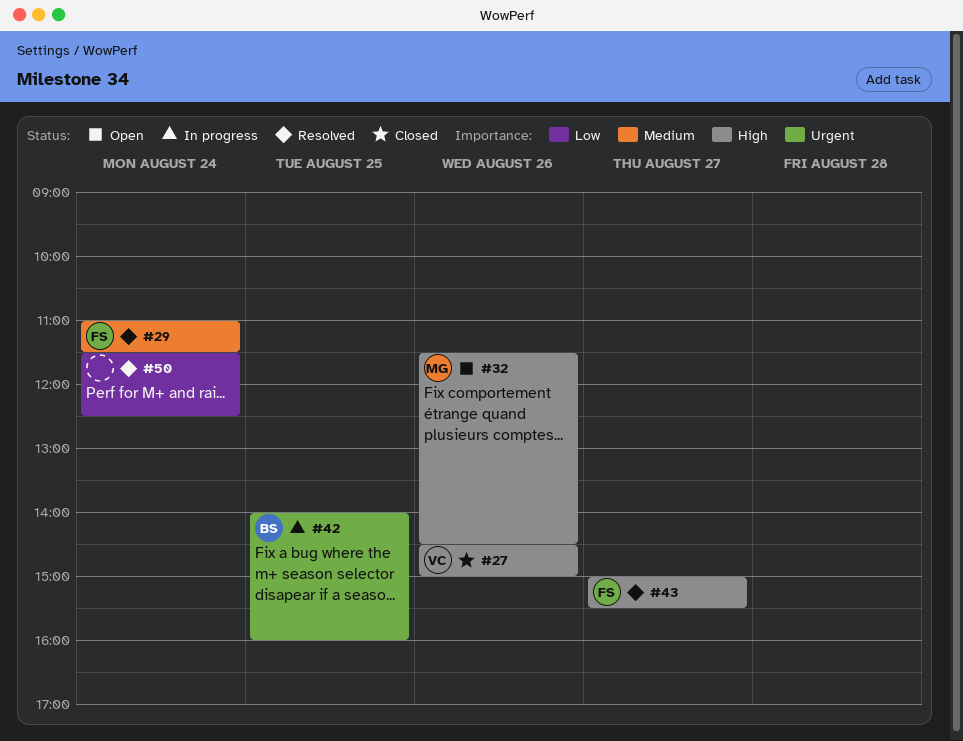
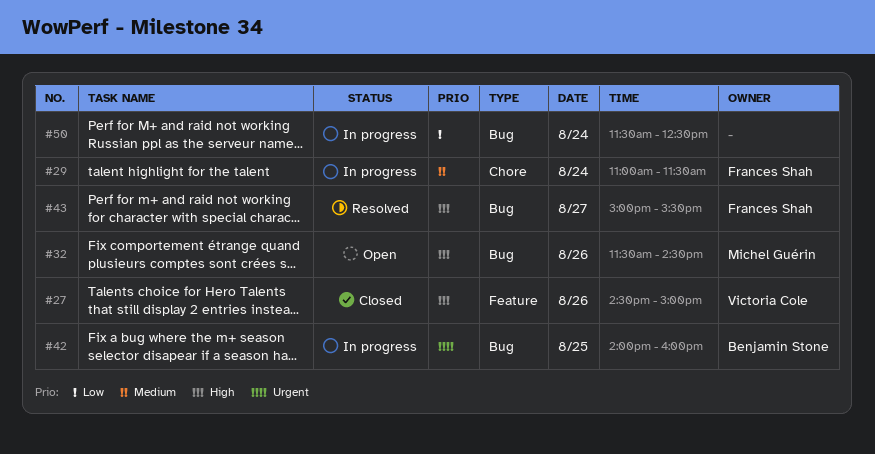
#29, status: Resolved -> In progress
#50, status: Resolved -> In progress

